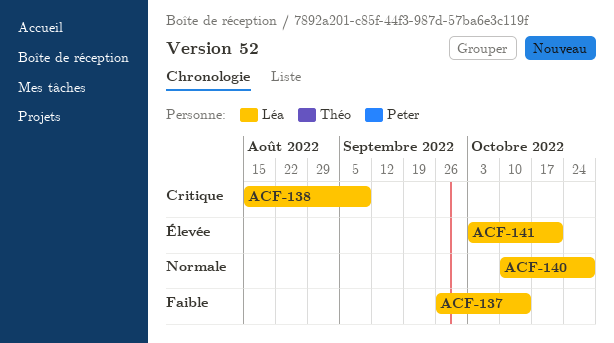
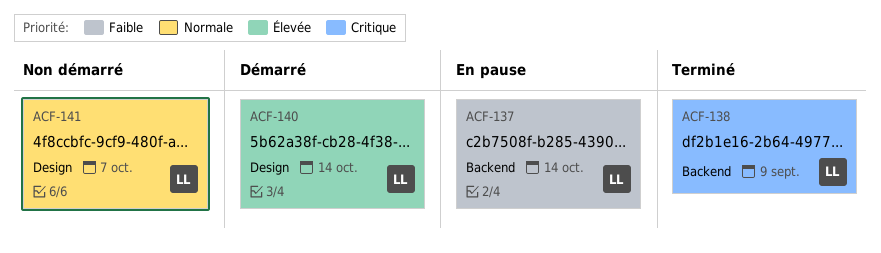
ACF-140, priority: Normale -> Élevée
ACF-140, due: Oct 28 -> Oct 14
ACF-141, priority: Élevée -> Normale
ACF-141, due: Oct 21 -> Oct 7

